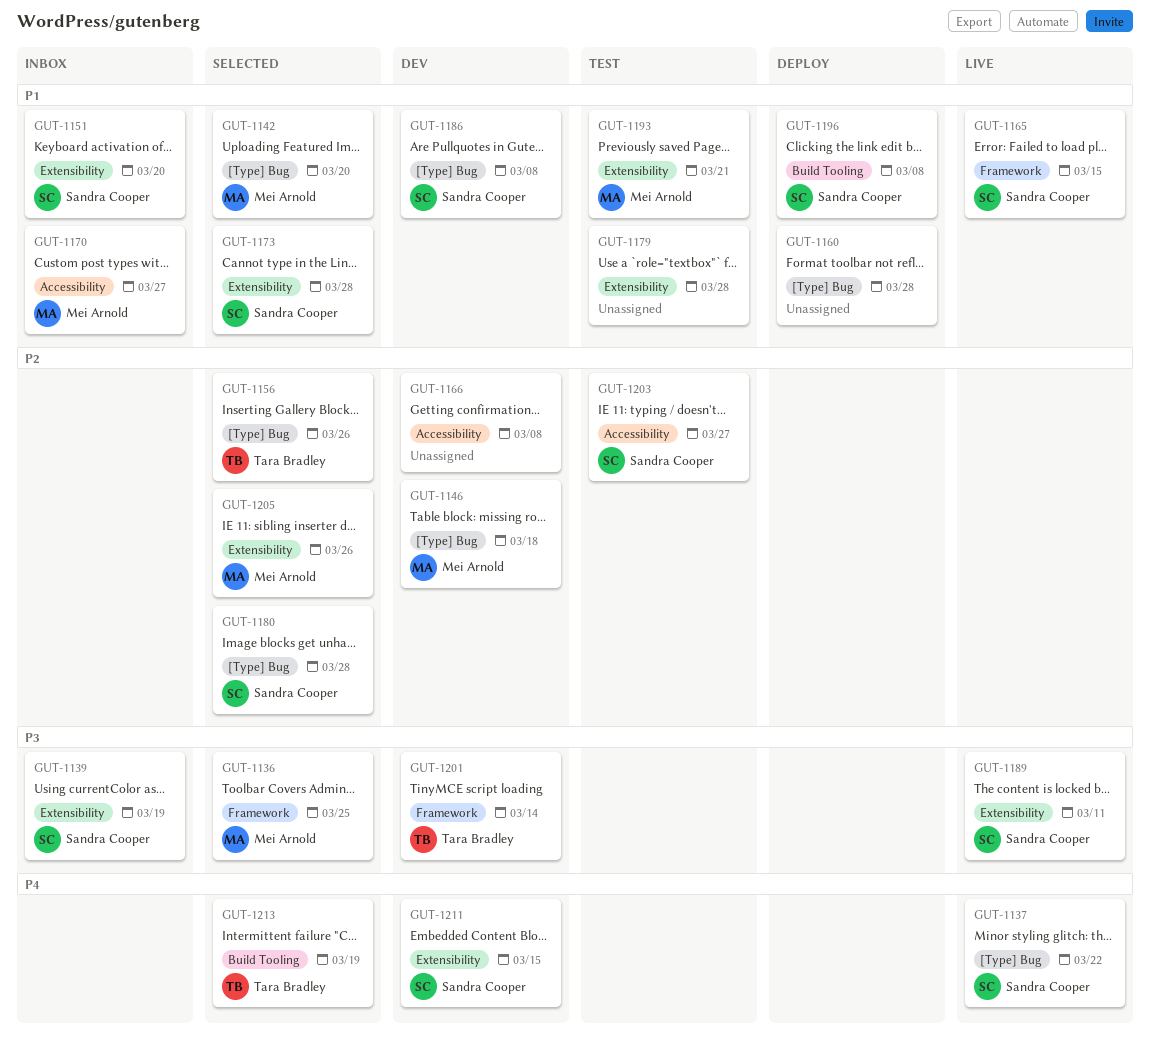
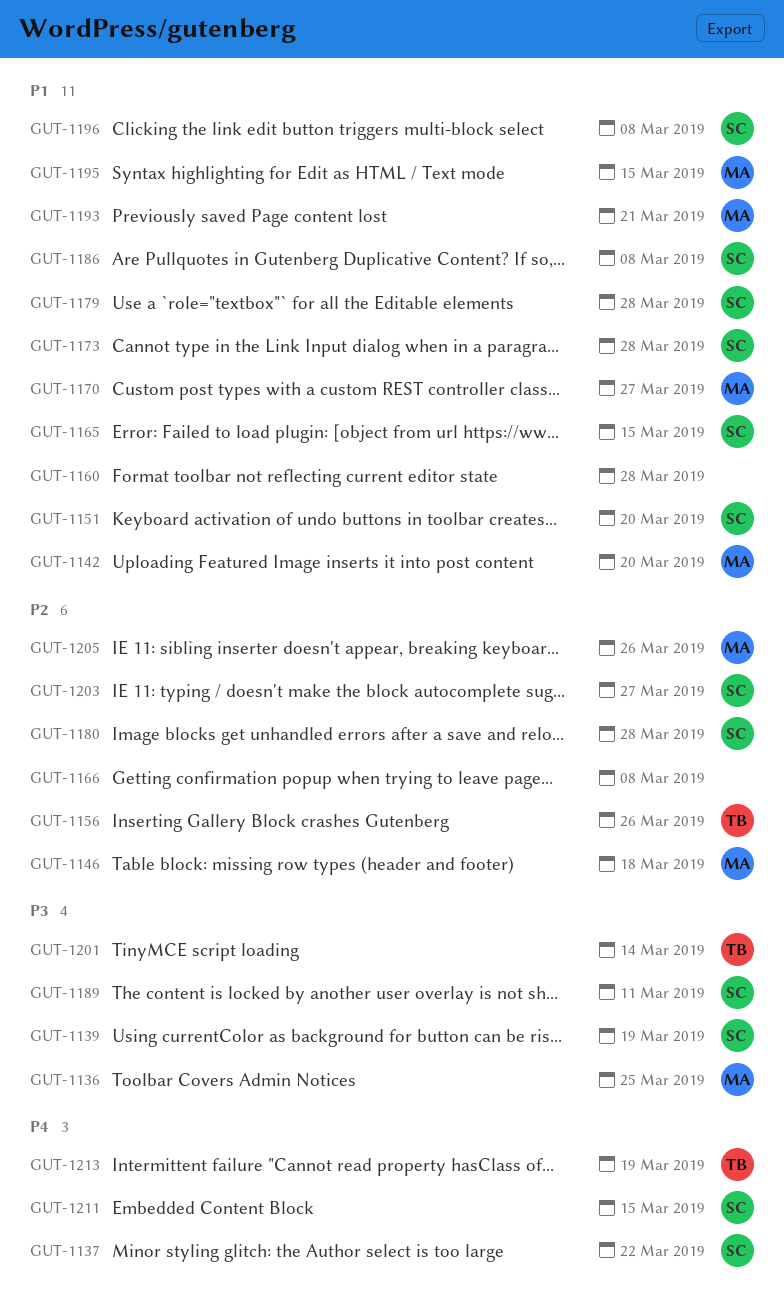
GUT-1179, owner: none -> Sandra Cooper
GUT-1195: none -> present

